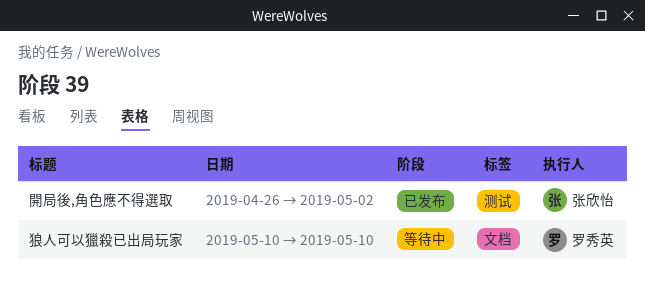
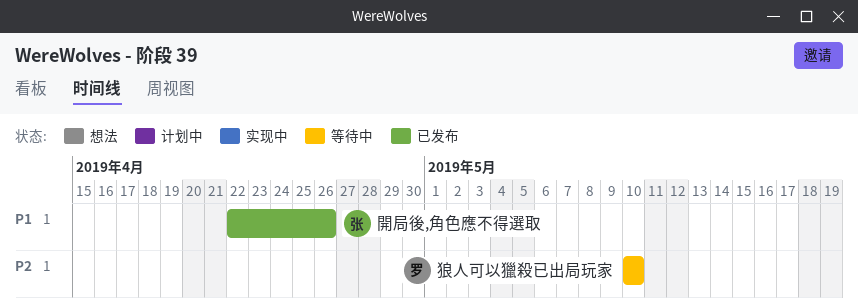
開局後,角色應不得選取, start: Apr 26 -> Apr 22
開局後,角色應不得選取, due: May 2 -> Apr 26

